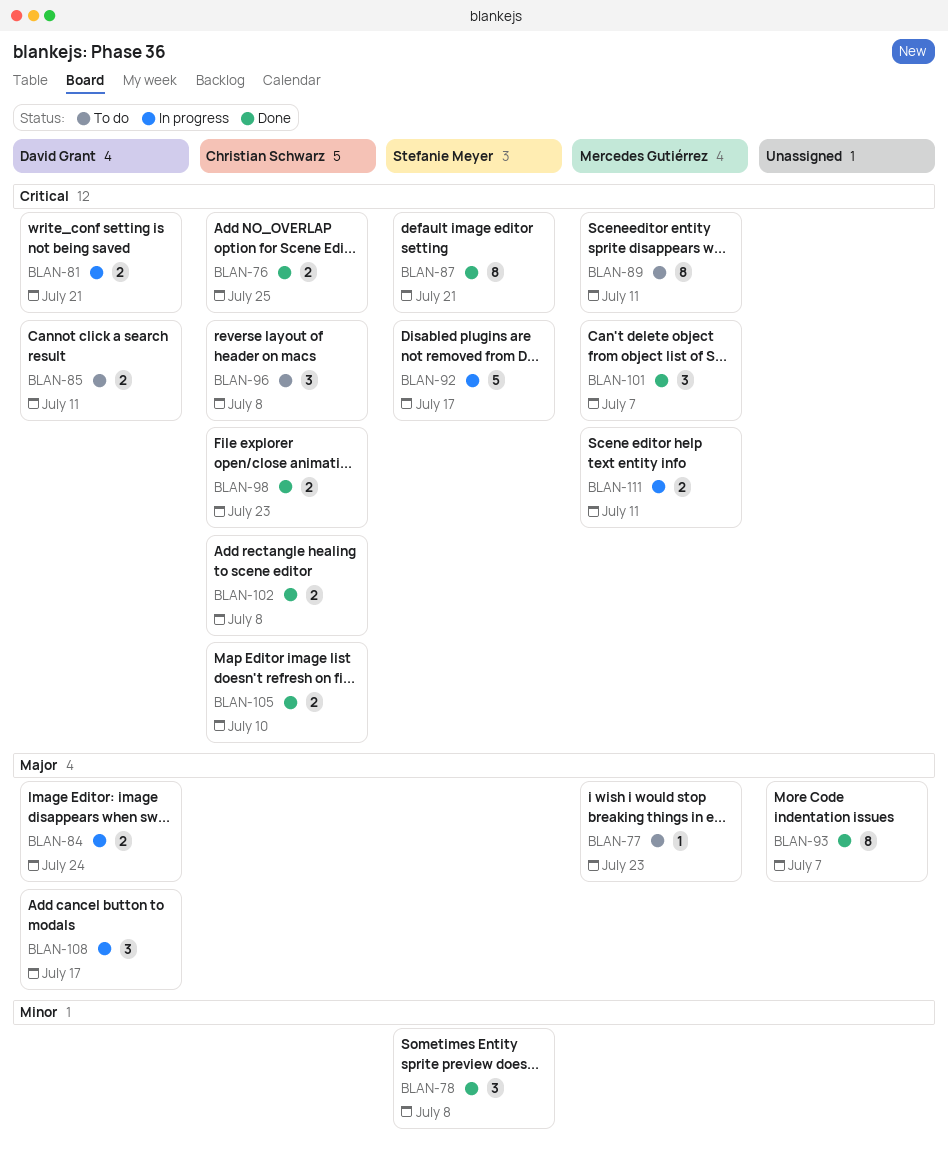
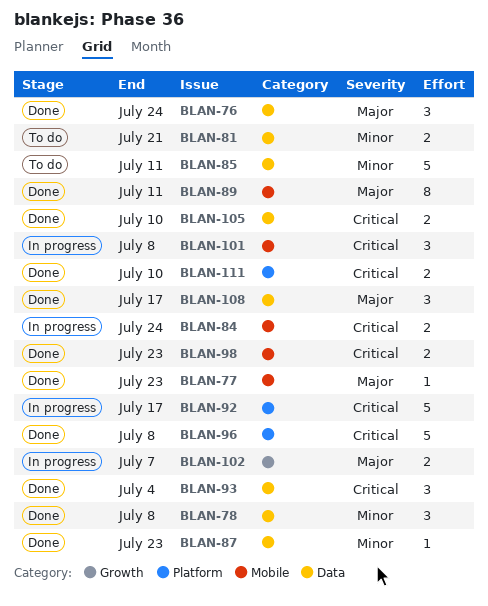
BLAN-76, priority: Critical -> Major
BLAN-76, estimate: 2 -> 3
BLAN-76, due: Jul 25 -> Jul 24
BLAN-77, status: To do -> Done
BLAN-81, status: In progress -> To do
BLAN-81, priority: Critical -> Minor
BLAN-84, priority: Major -> Critical
BLAN-85, priority: Critical -> Minor
BLAN-85, estimate: 2 -> 5
BLAN-87, priority: Critical -> Minor
BLAN-87, estimate: 8 -> 1
BLAN-87, due: Jul 21 -> Jul 23
BLAN-89, status: To do -> Done
BLAN-89, priority: Critical -> Major
BLAN-93, priority: Major -> Critical
BLAN-93, estimate: 8 -> 3
BLAN-93, due: Jul 7 -> Jul 4
BLAN-96, status: To do -> Done
BLAN-96, estimate: 3 -> 5
BLAN-101, status: Done -> In progress
BLAN-101, due: Jul 7 -> Jul 8
BLAN-102, status: Done -> In progress
BLAN-102, priority: Critical -> Major
BLAN-102, due: Jul 8 -> Jul 7
BLAN-108, status: In progress -> Done
BLAN-111, status: In progress -> Done
BLAN-111, due: Jul 11 -> Jul 10

